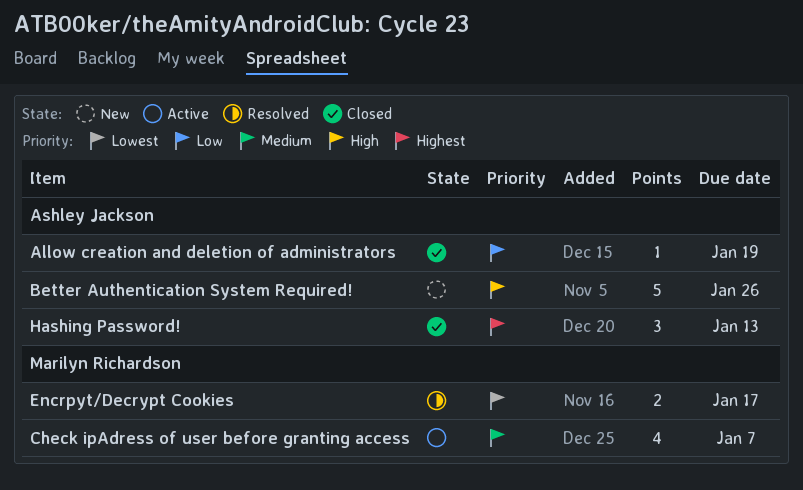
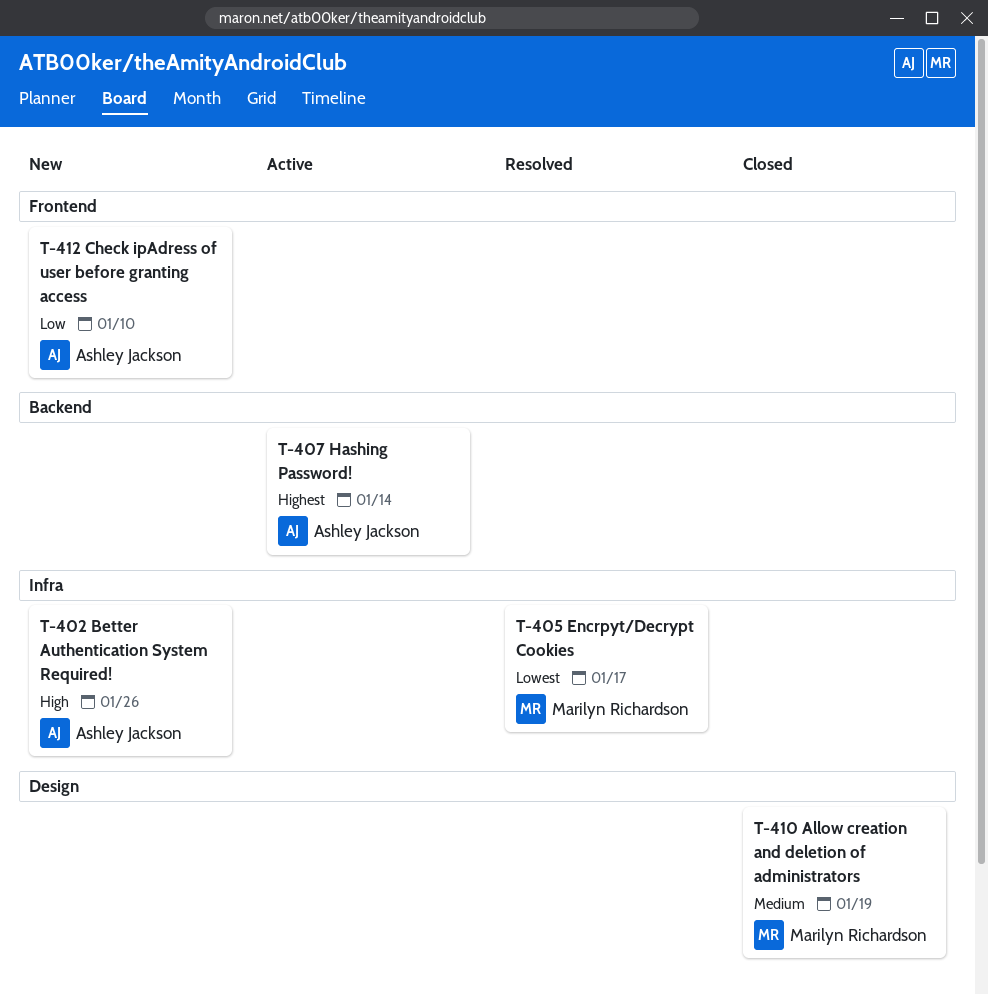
Allow creation and deletion of administrators, owner: Ashley Jackson -> Marilyn Richardson
Allow creation and deletion of administrators, priority: Low -> Medium
Check ipAdress of user before granting access, status: Active -> New
Check ipAdress of user before granting access, owner: Marilyn Richardson -> Ashley Jackson
Check ipAdress of user before granting access, priority: Medium -> Low
Check ipAdress of user before granting access, due: Jan 7 -> Jan 10
Hashing Password!, status: Closed -> Active
Hashing Password!, due: Jan 13 -> Jan 14

